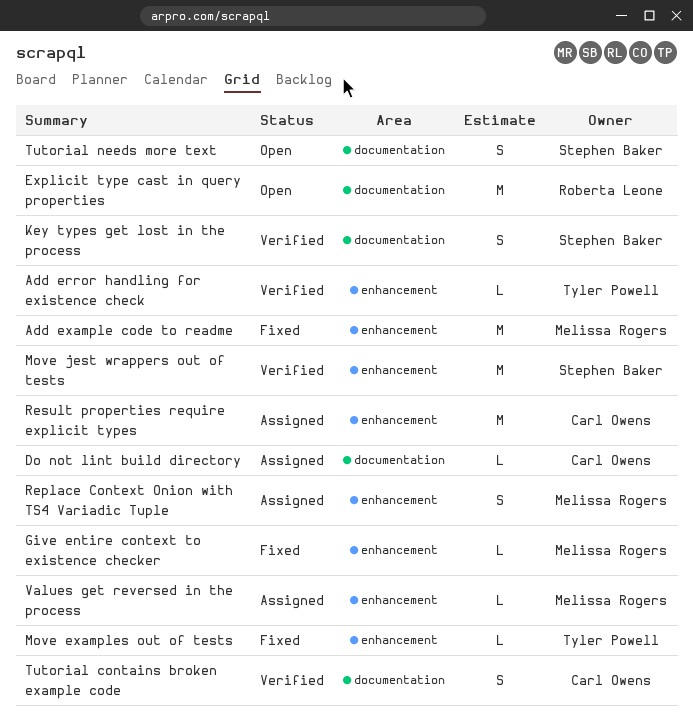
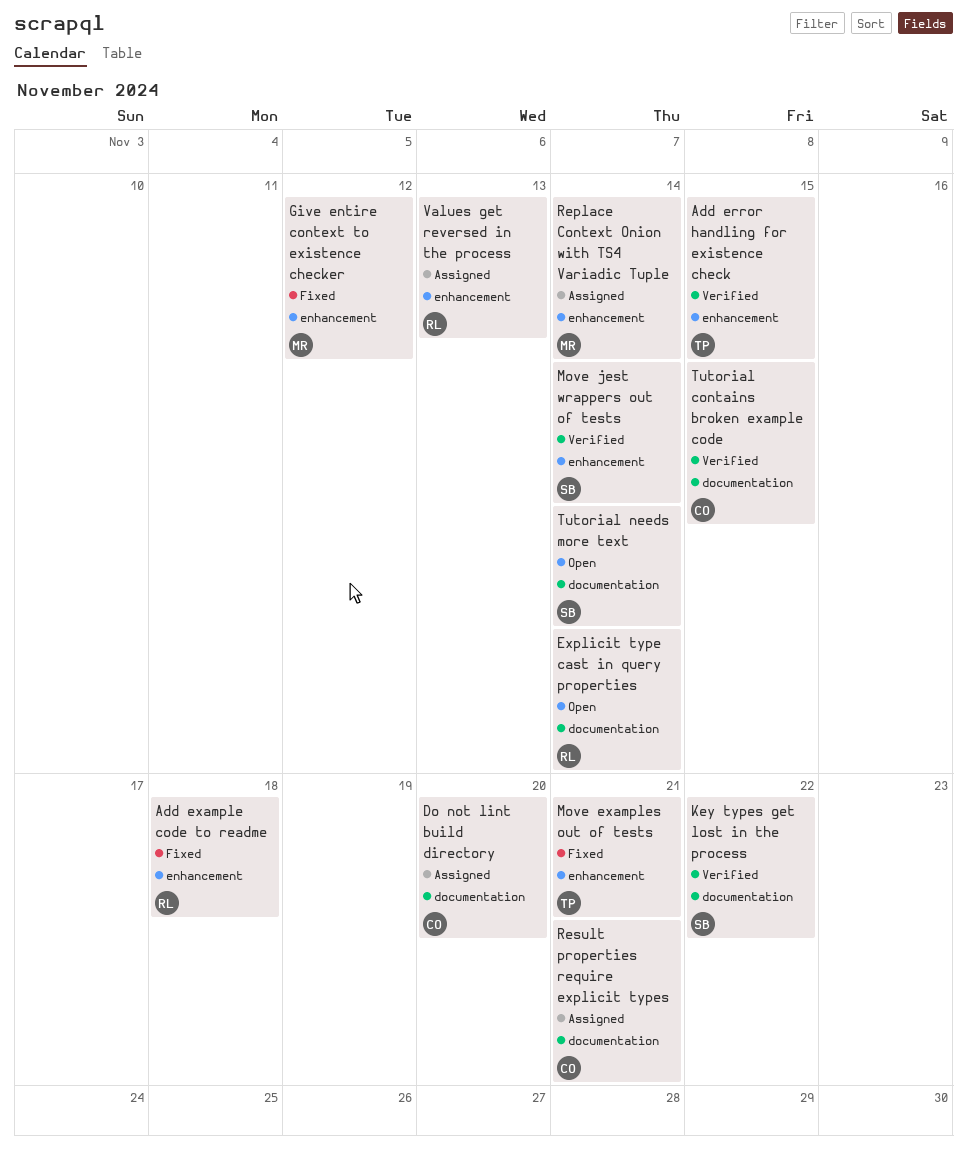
Add example code to readme, owner: Melissa Rogers -> Roberta Leone
Result properties require explicit types, label: enhancement -> documentation
Values get reversed in the process, owner: Melissa Rogers -> Roberta Leone

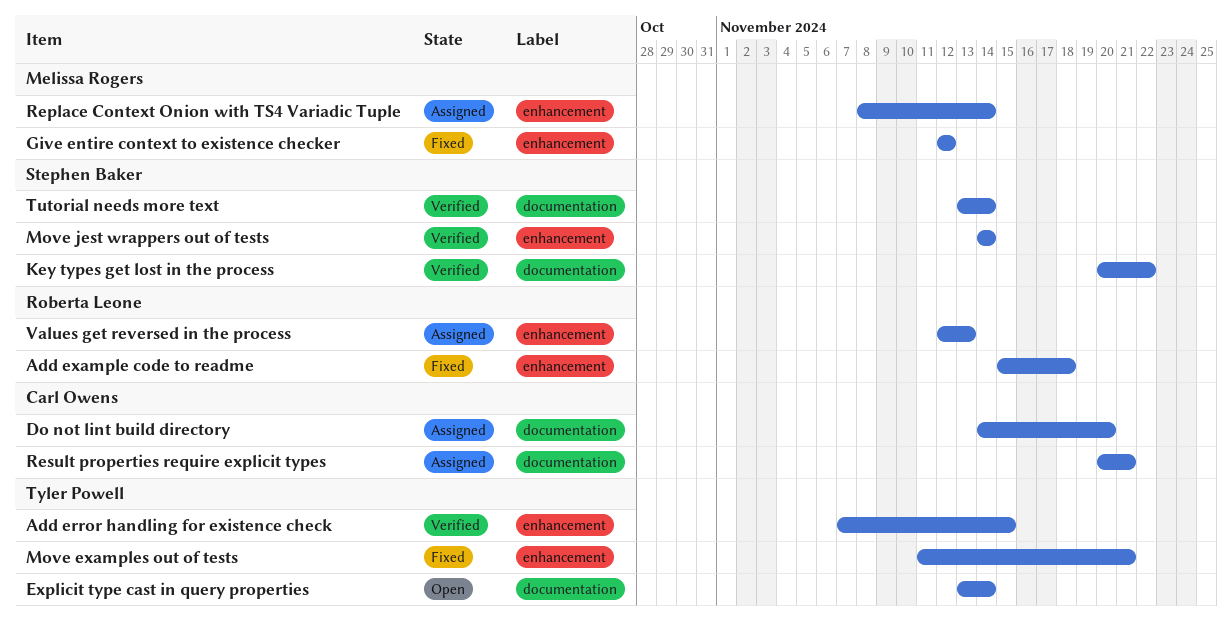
Explicit type cast in query properties, owner: Roberta Leone -> Tyler Powell
Tutorial contains broken example code: present -> none
Tutorial needs more text, status: Open -> Verified

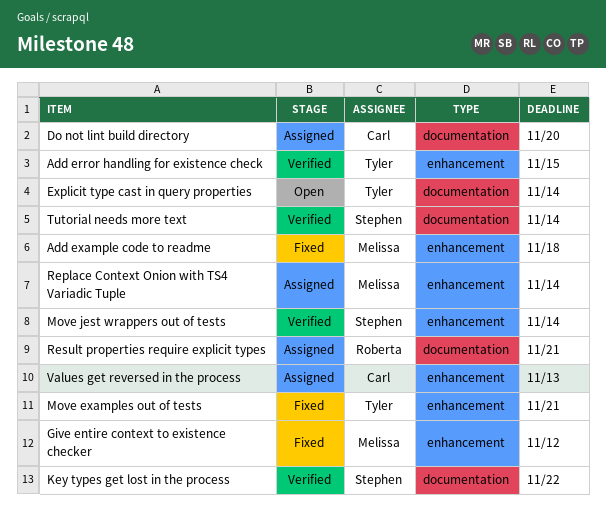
Add example code to readme, owner: Roberta Leone -> Melissa Rogers
Result properties require explicit types, owner: Carl Owens -> Roberta Leone
Values get reversed in the process, owner: Roberta Leone -> Carl Owens

